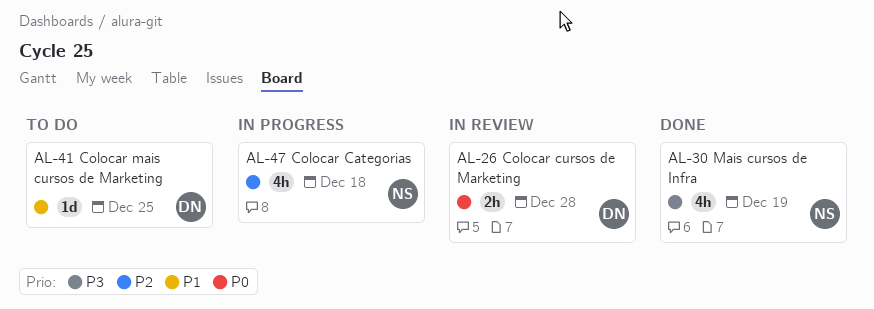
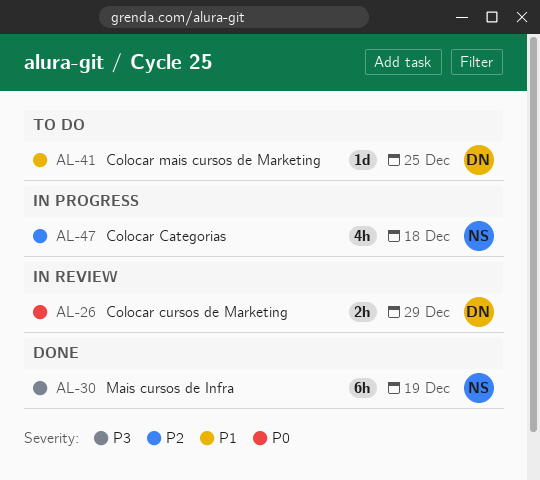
AL-26, due: Dec 28 -> Dec 29
AL-30, estimate: 4h -> 6h

